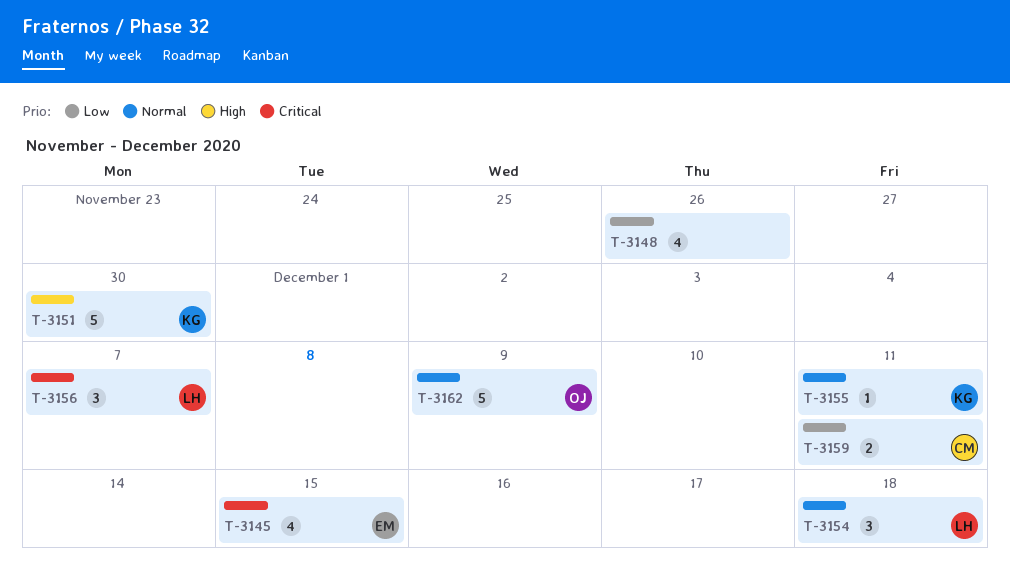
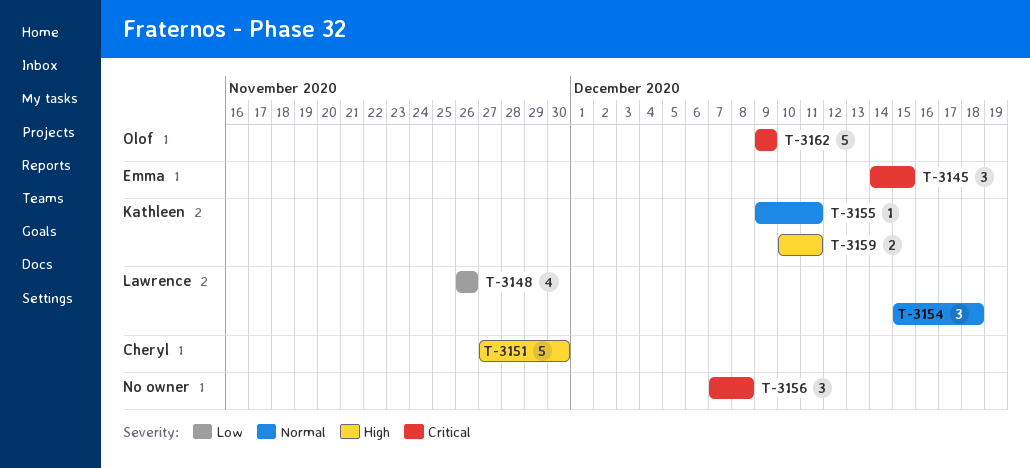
T-3145, estimate: 4 -> 3
T-3148, owner: none -> Lawrence
T-3151, owner: Kathleen -> Cheryl
T-3156, owner: Lawrence -> none
T-3156, due: Dec 7 -> Dec 8
T-3159, owner: Cheryl -> Kathleen
T-3159, priority: Low -> High
T-3162, priority: Normal -> Critical

